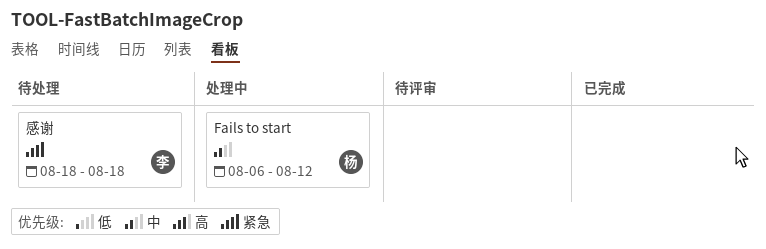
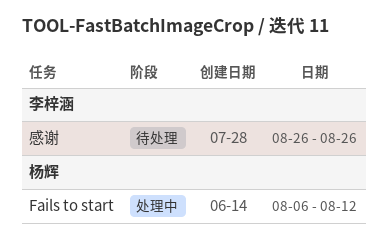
感谢, start: Aug 18 -> Aug 26
感谢, due: Aug 18 -> Aug 26

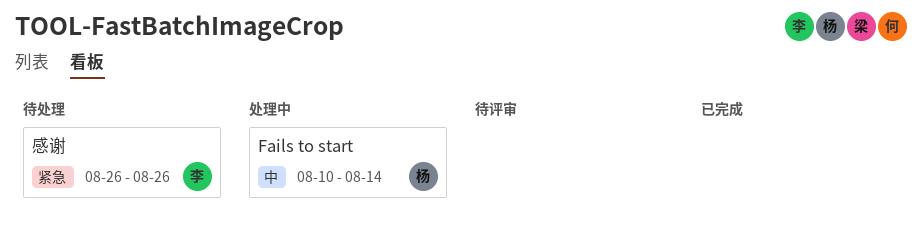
Fails to start, start: Aug 6 -> Aug 10
Fails to start, due: Aug 12 -> Aug 14

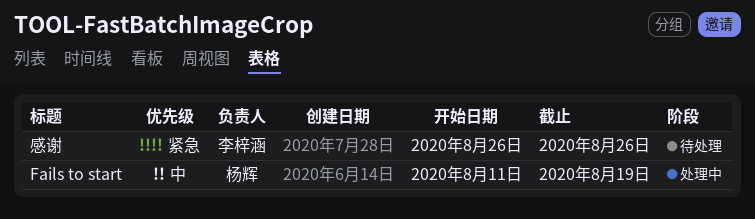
Fails to start, start: Aug 10 -> Aug 11
Fails to start, due: Aug 14 -> Aug 19

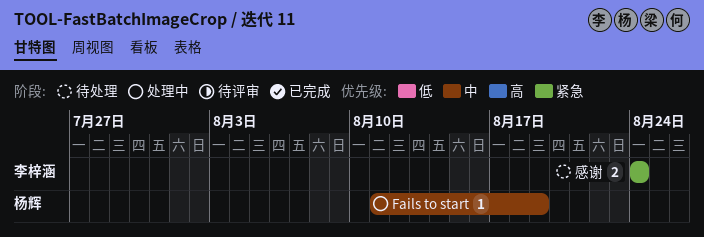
感谢, start: Aug 26 -> Aug 24
感谢, due: Aug 26 -> Aug 24

